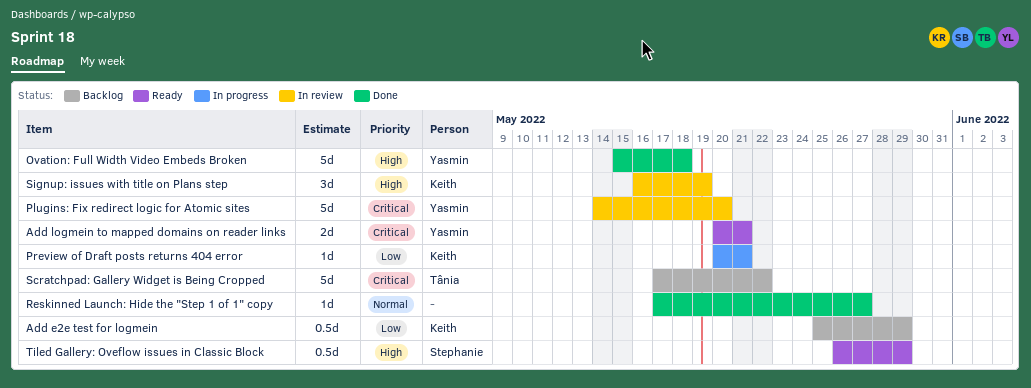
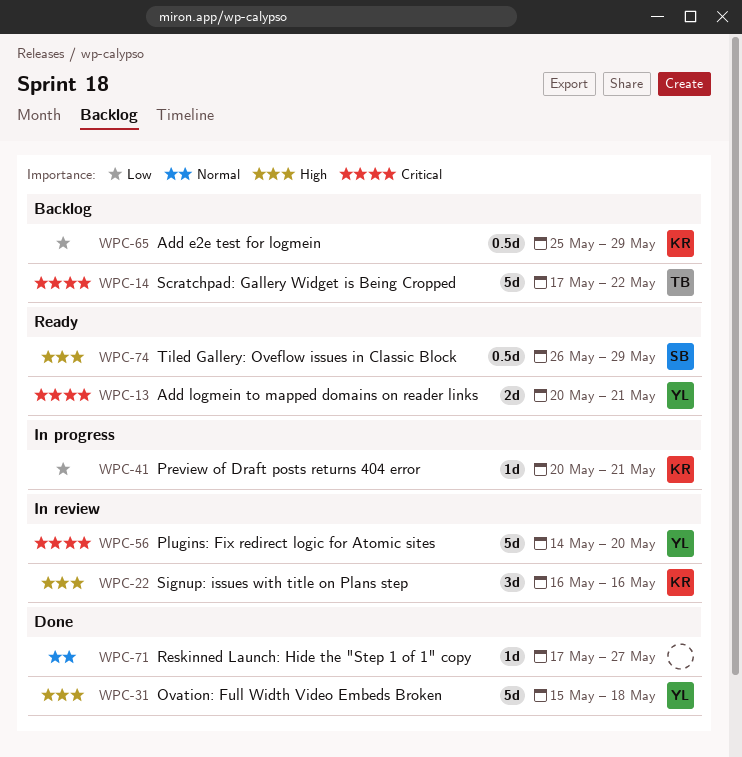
Signup: issues with title on Plans step, due: May 19 -> May 16

